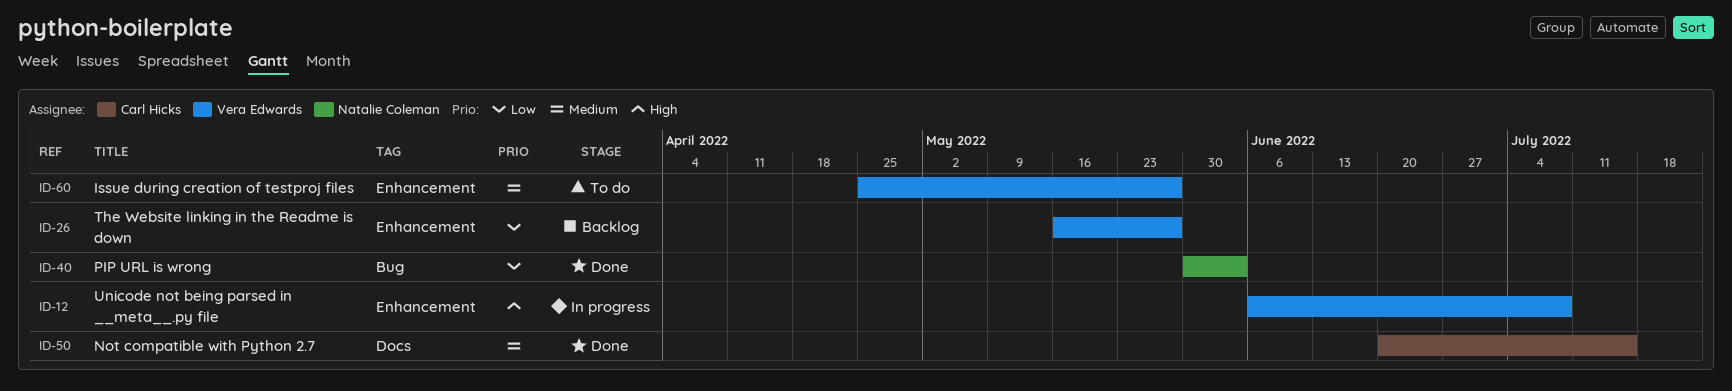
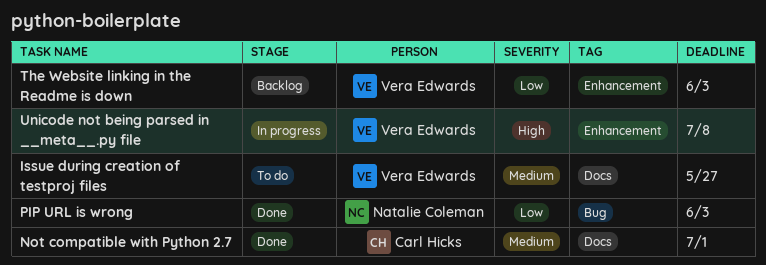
Issue during creation of testproj files, label: Enhancement -> Docs
Not compatible with Python 2.7, due: Jul 15 -> Jul 1
The Website linking in the Readme is down, due: May 27 -> Jun 3

